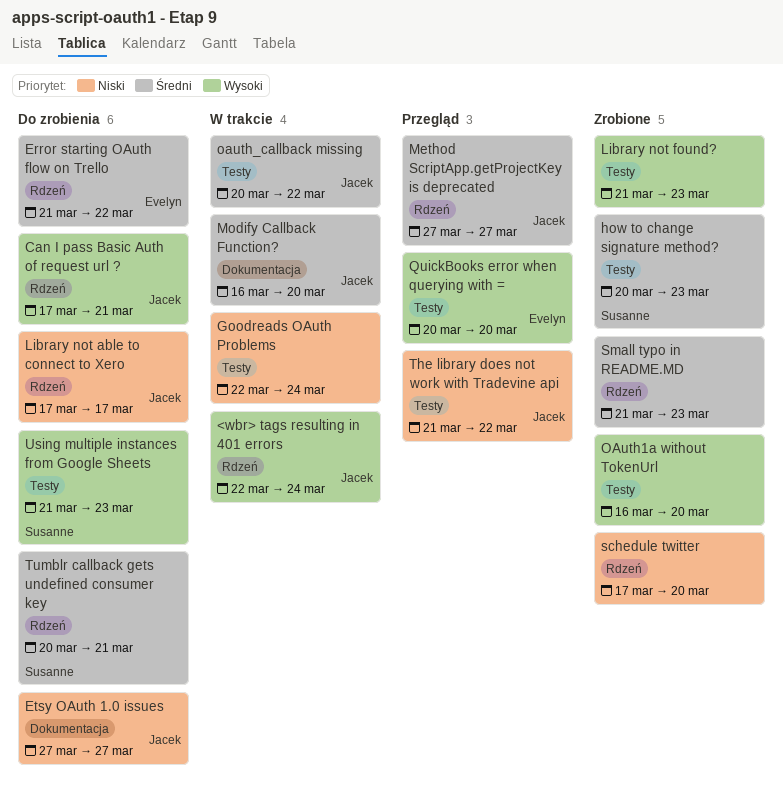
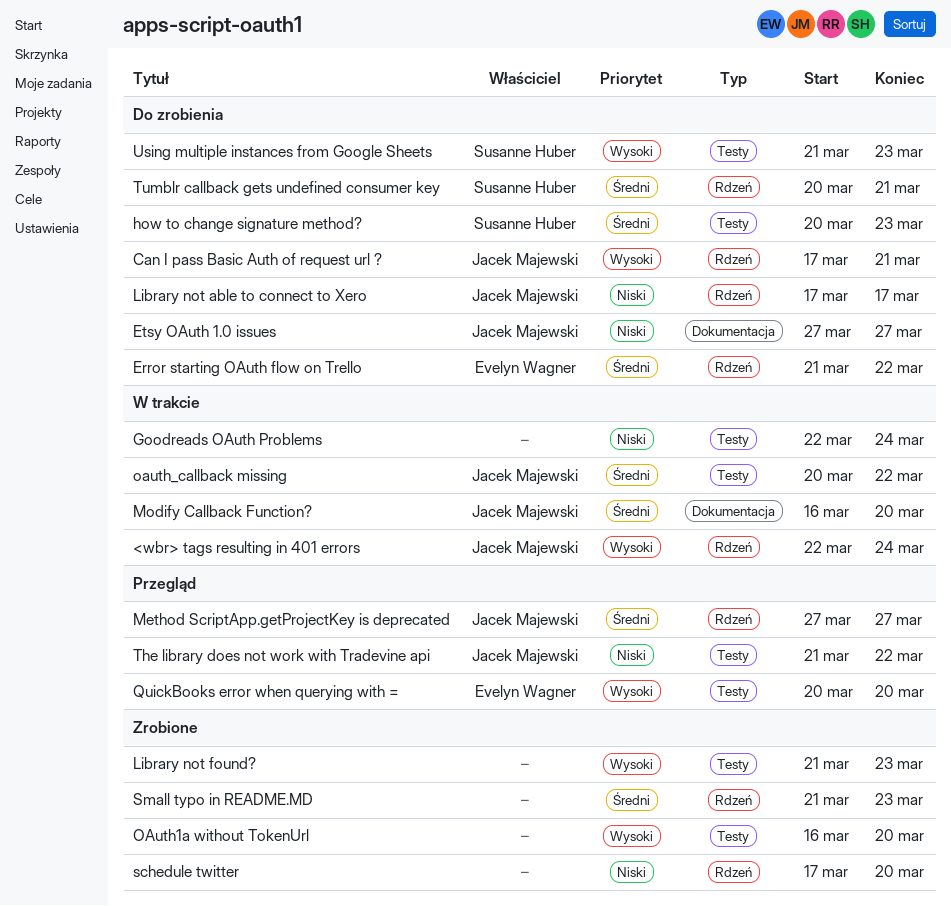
how to change signature method?, status: Zrobione -> Do zrobienia

